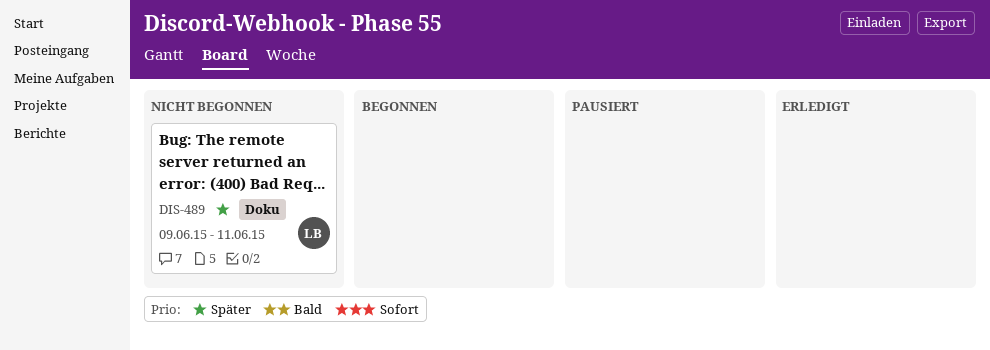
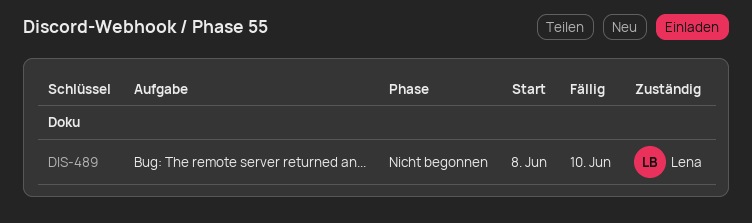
DIS-489, start: Jun 9 -> Jun 8
DIS-489, due: Jun 11 -> Jun 10

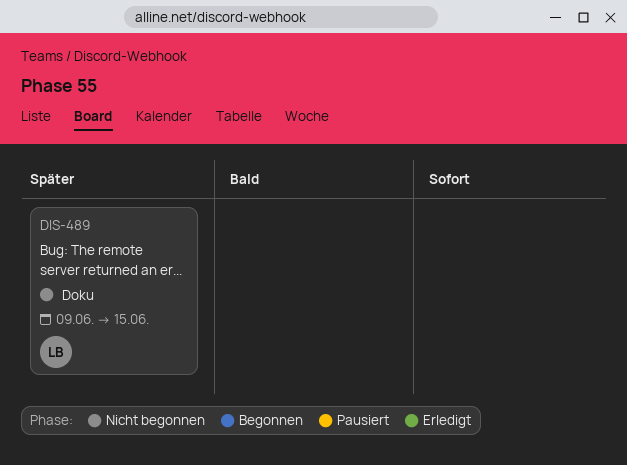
DIS-489, start: Jun 8 -> Jun 9
DIS-489, due: Jun 10 -> Jun 15

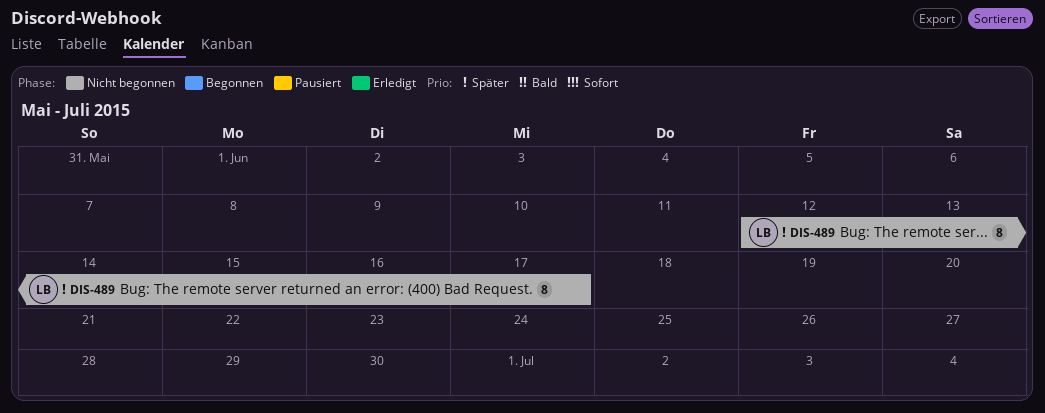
DIS-489, start: Jun 9 -> Jun 12
DIS-489, due: Jun 15 -> Jun 17

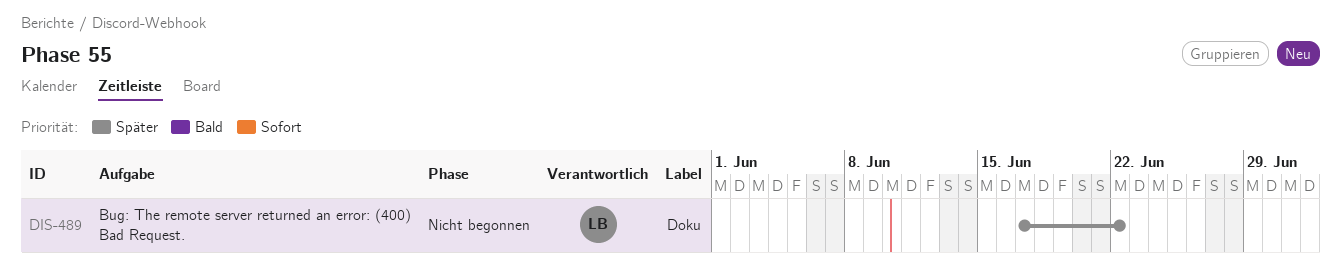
DIS-489, start: Jun 12 -> Jun 17
DIS-489, due: Jun 17 -> Jun 22

